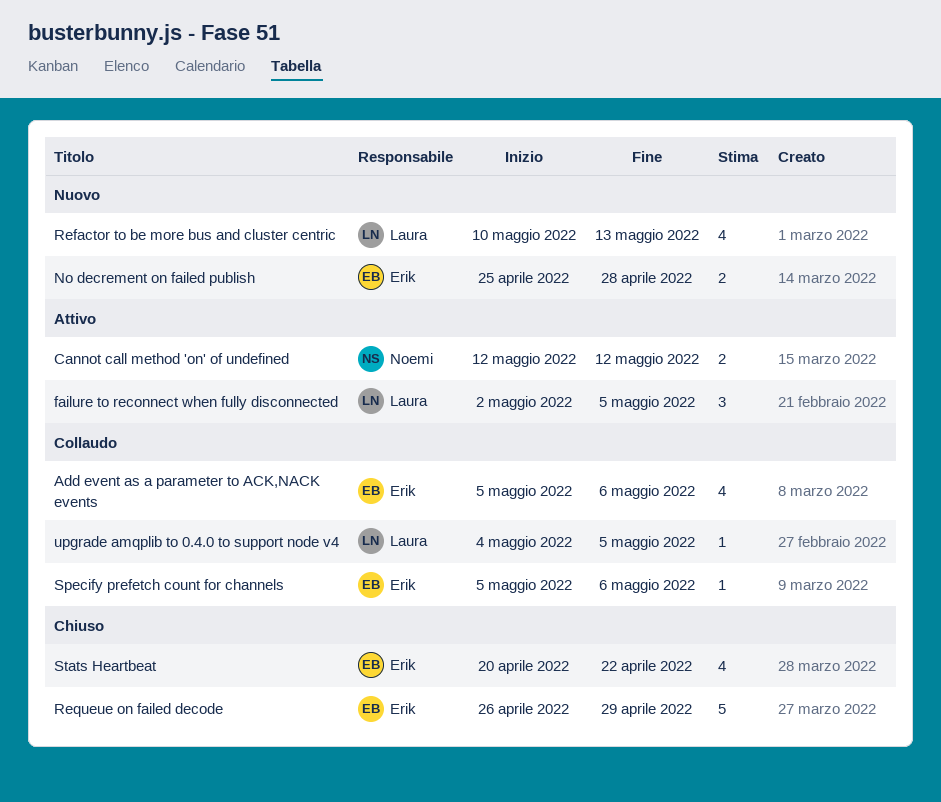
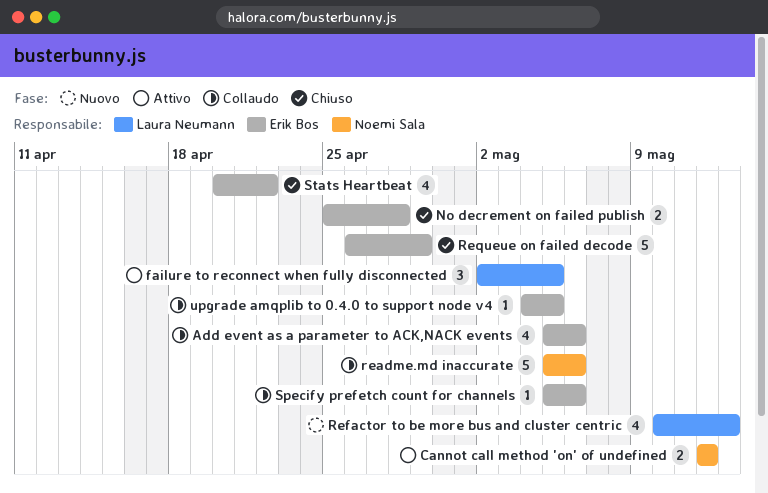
No decrement on failed publish, status: Nuovo -> Chiuso
readme.md inaccurate: none -> present
upgrade amqplib to 0.4.0 to support node v4, owner: Laura Neumann -> Erik Bos

